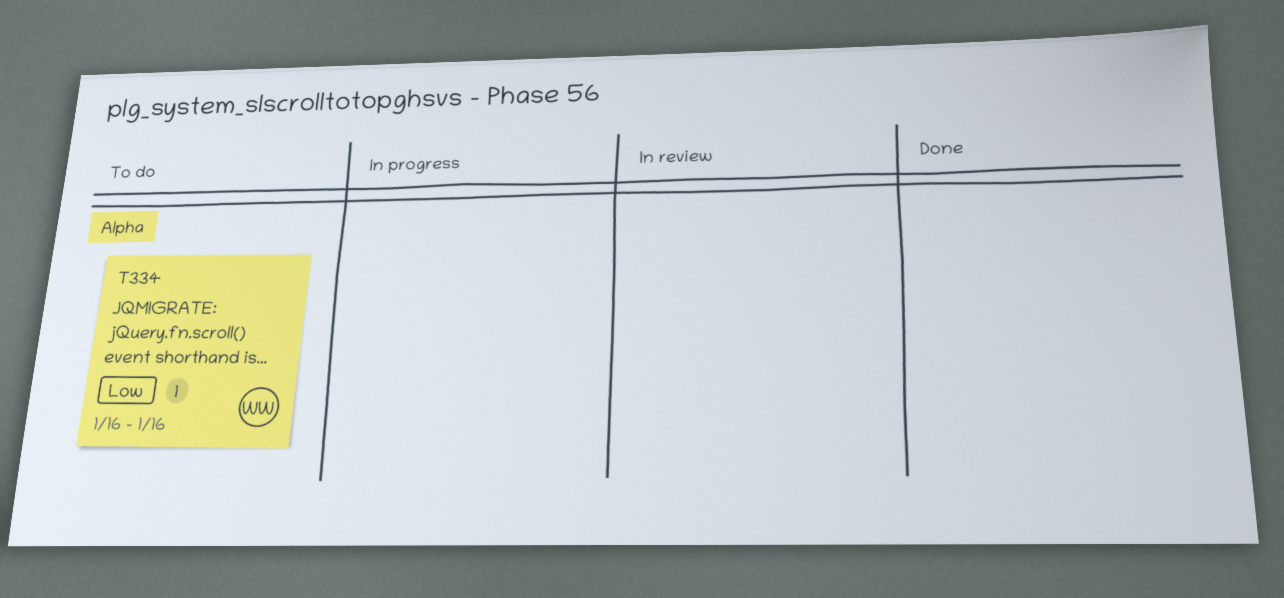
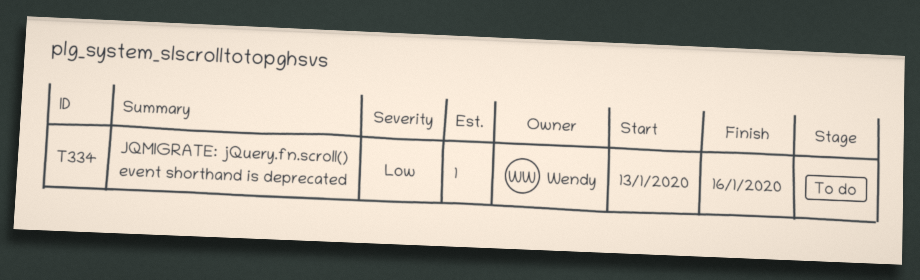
T334, start: Jan 16 -> Jan 13

